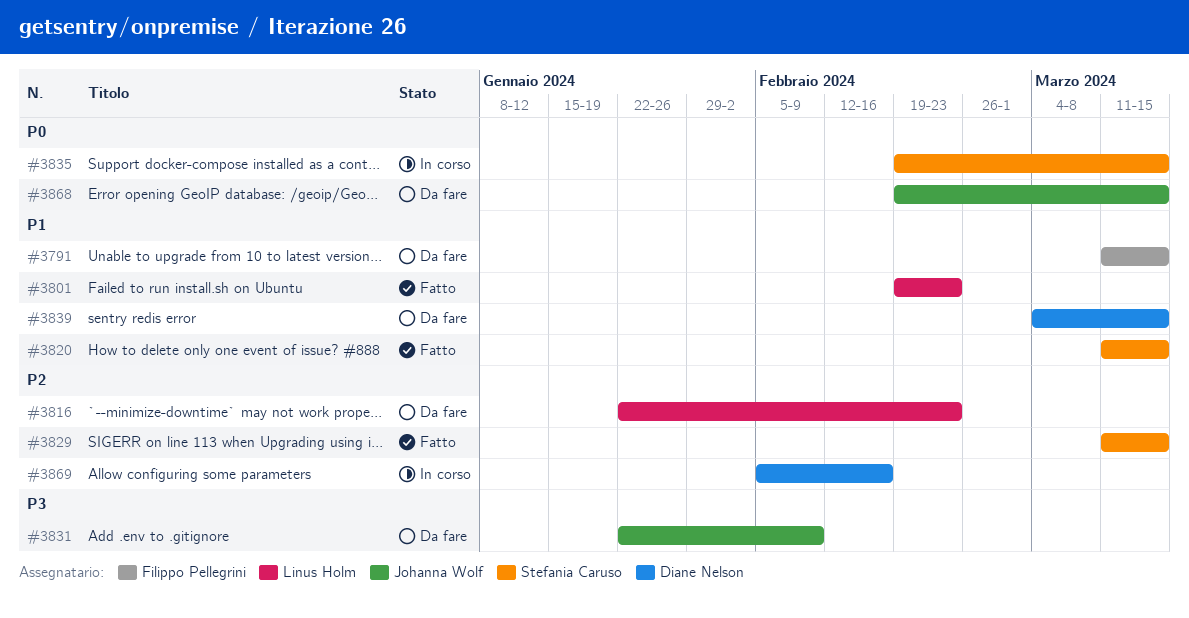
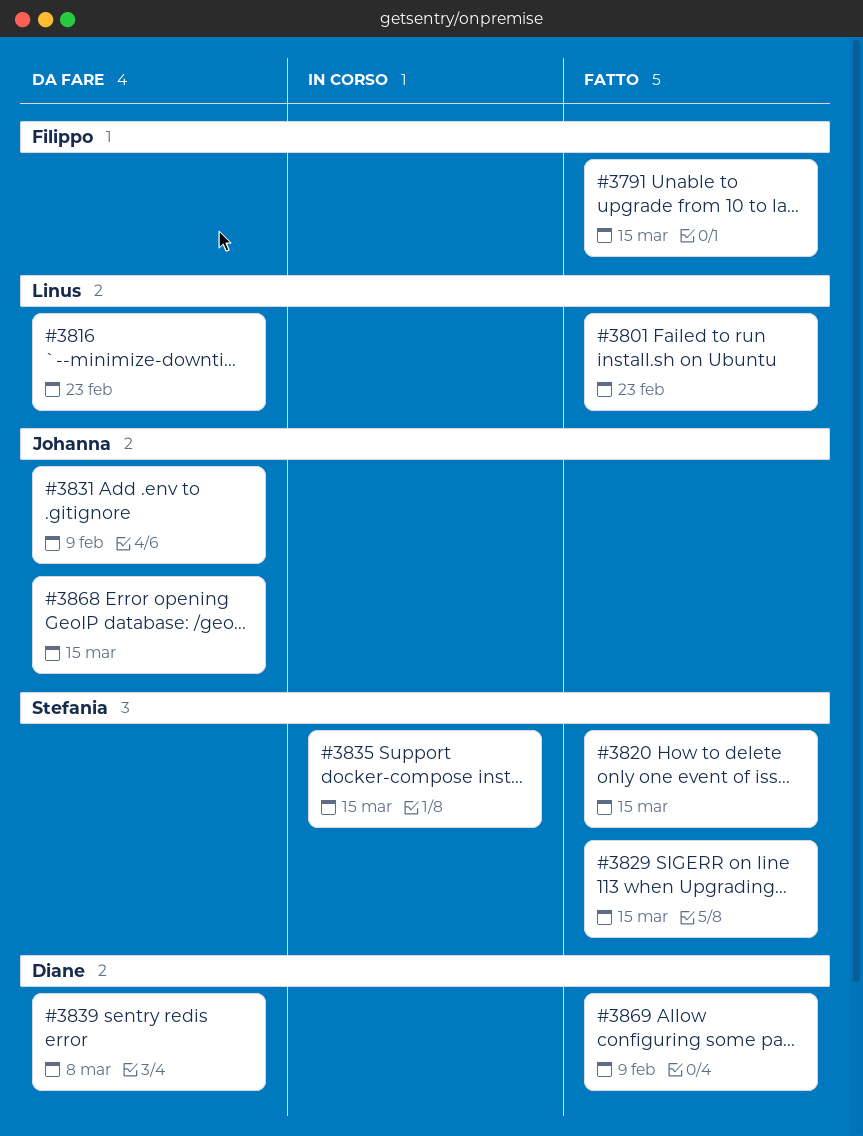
#3791, status: Da fare -> Fatto
#3839, due: Mar 15 -> Mar 8
#3869, status: In corso -> Fatto
#3869, due: Feb 16 -> Feb 9

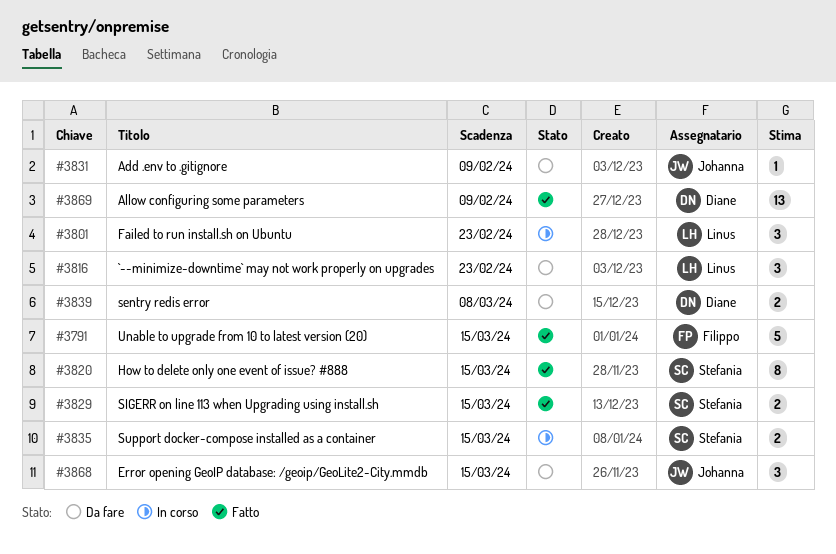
#3801, status: Fatto -> In corso

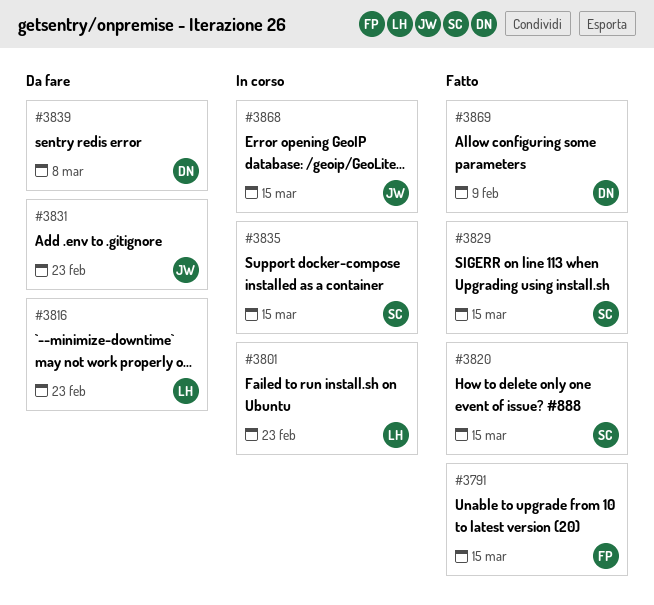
#3831, due: Feb 9 -> Feb 23
#3868, status: Da fare -> In corso

